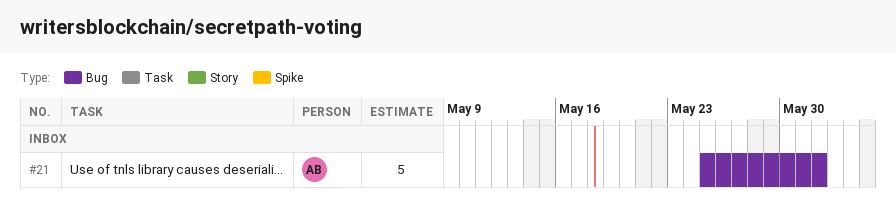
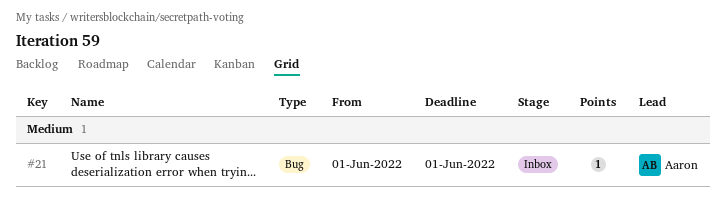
#21, estimate: 5 -> 1
#21, start: May 25 -> Jun 1

